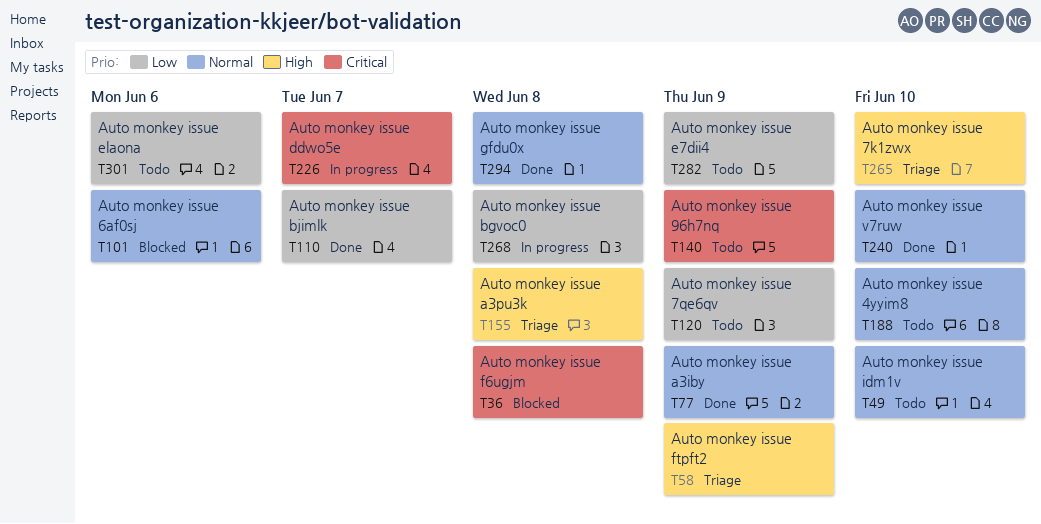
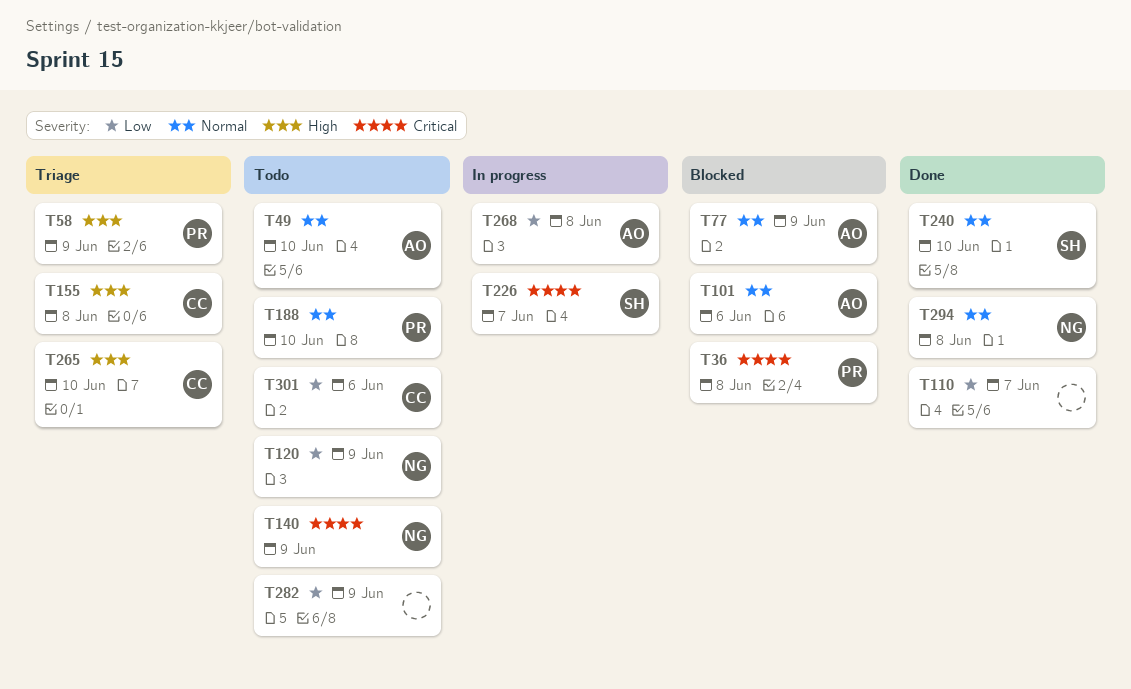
T77, status: Done -> Blocked

